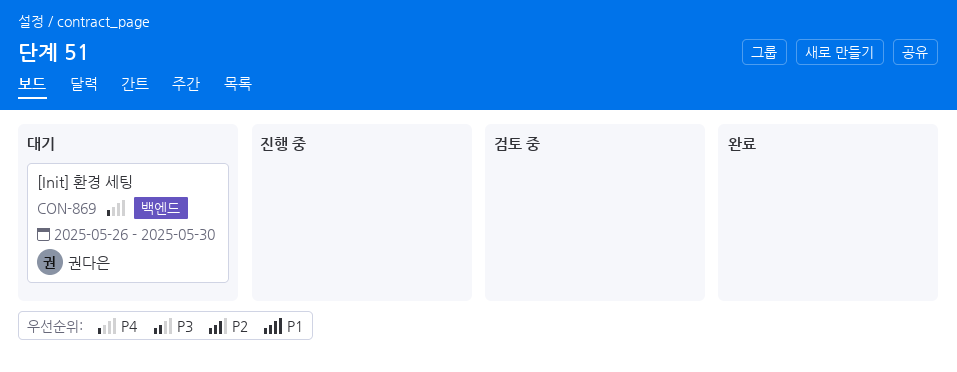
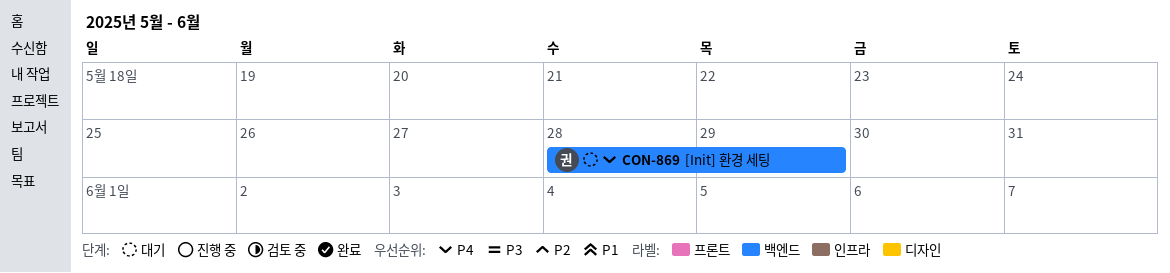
CON-869, start: May 26 -> May 28
CON-869, due: May 30 -> May 29

